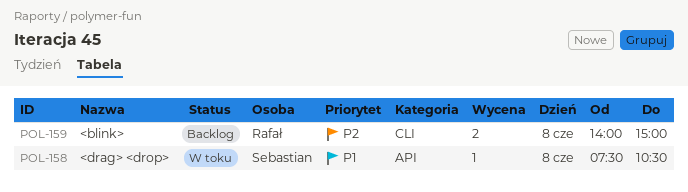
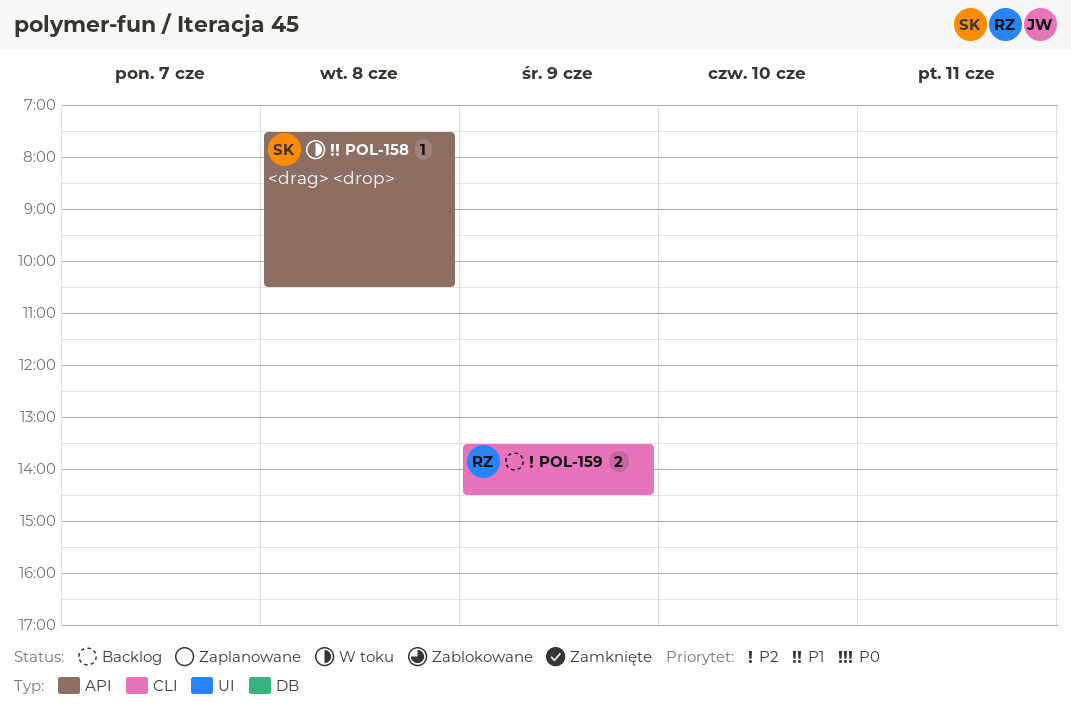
POL-159, day: Jun 8 -> Jun 9
POL-159, begins: 14:00 -> 13:30
POL-159, ends: 15:00 -> 14:30

